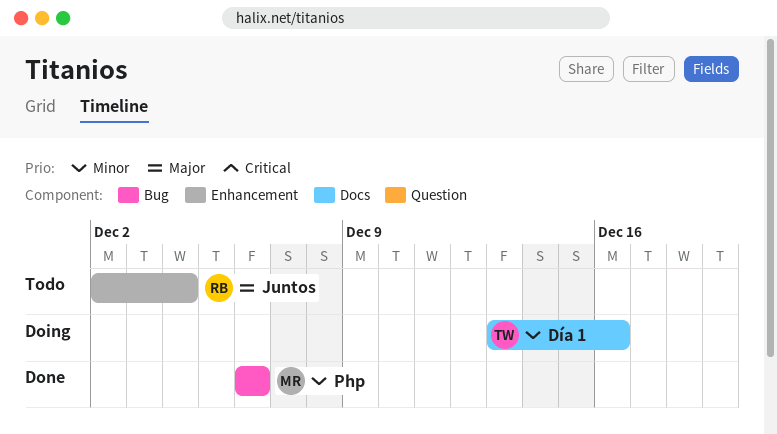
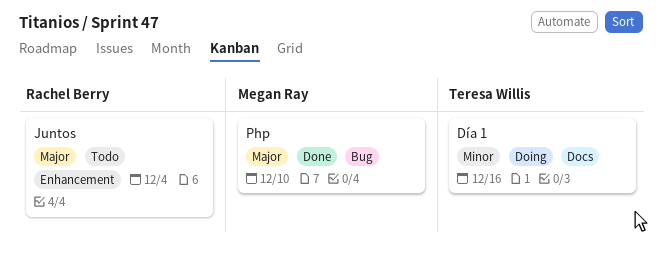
Php, priority: Minor -> Major
Php, due: Dec 6 -> Dec 10

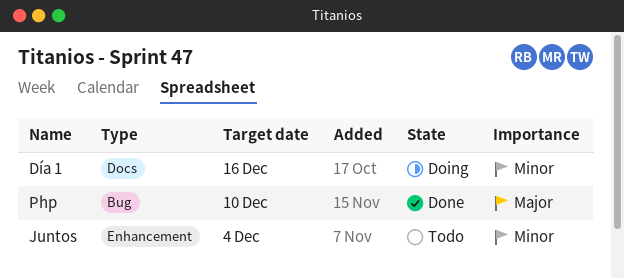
Juntos, priority: Major -> Minor

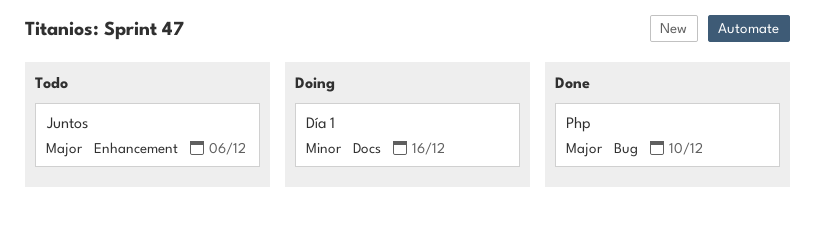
Juntos, priority: Minor -> Major
Juntos, due: Dec 4 -> Dec 6

